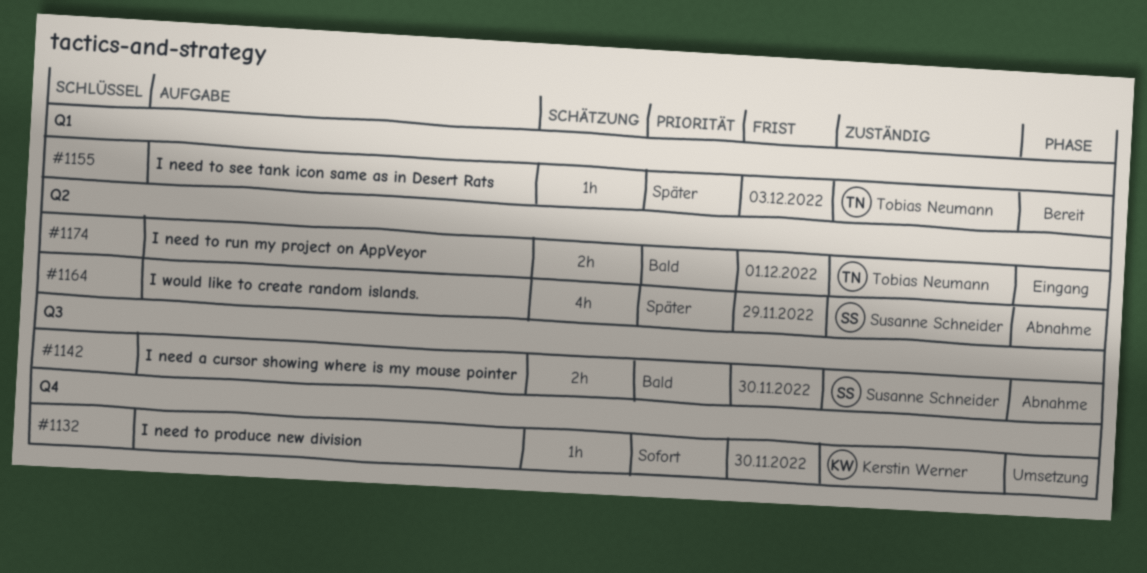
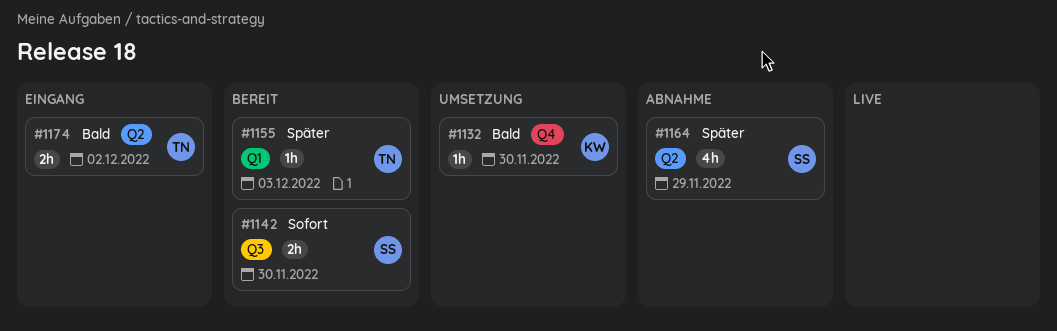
#1132, priority: Sofort -> Bald
#1142, status: Abnahme -> Bereit
#1142, priority: Bald -> Sofort
#1174, due: Dec 1 -> Dec 2

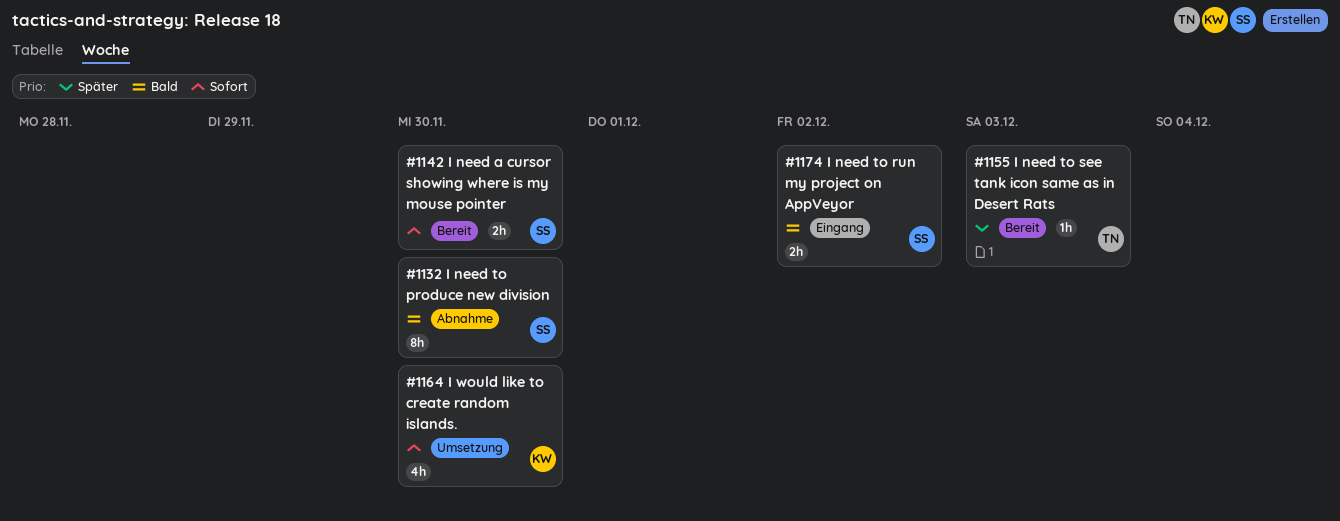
#1132, status: Umsetzung -> Abnahme
#1132, owner: KW -> SS
#1132, estimate: 1h -> 8h
#1164, status: Abnahme -> Umsetzung
#1164, owner: SS -> KW
#1164, priority: Später -> Sofort
#1164, due: Nov 29 -> Nov 30
#1174, owner: TN -> SS

